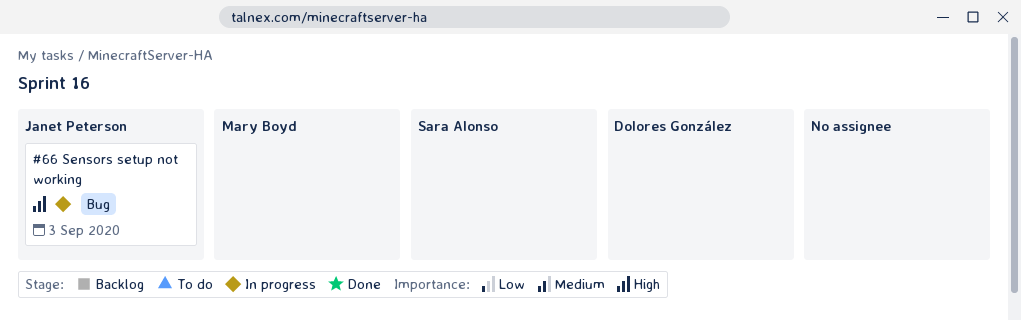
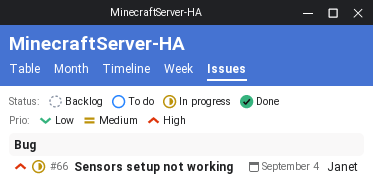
#66, due: Sep 3 -> Sep 4

